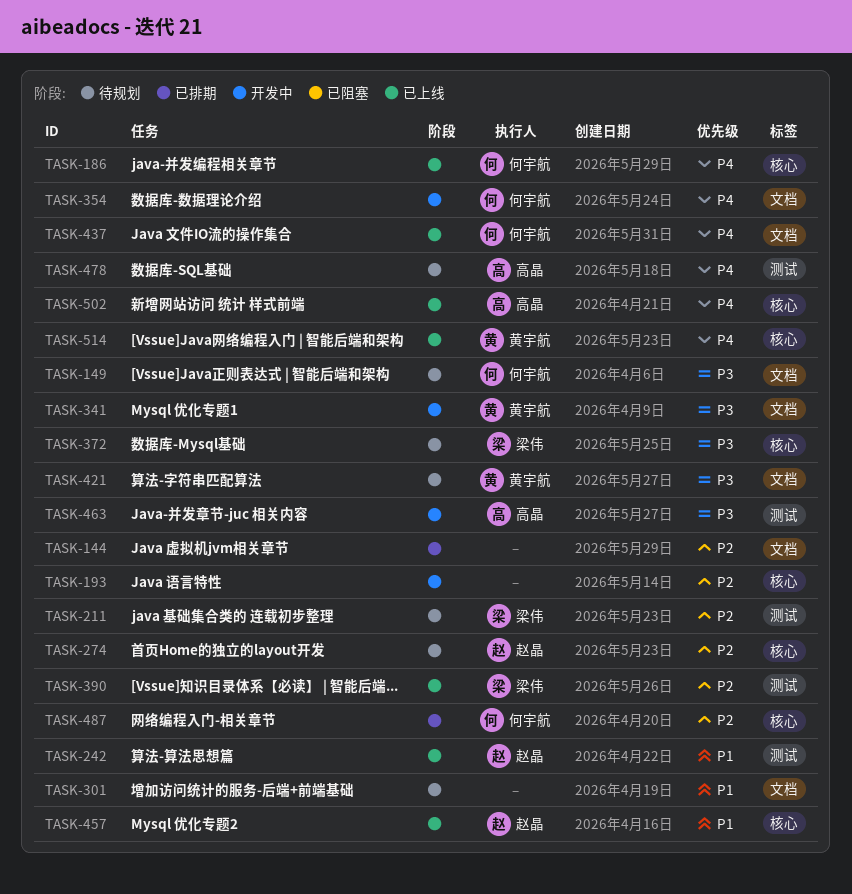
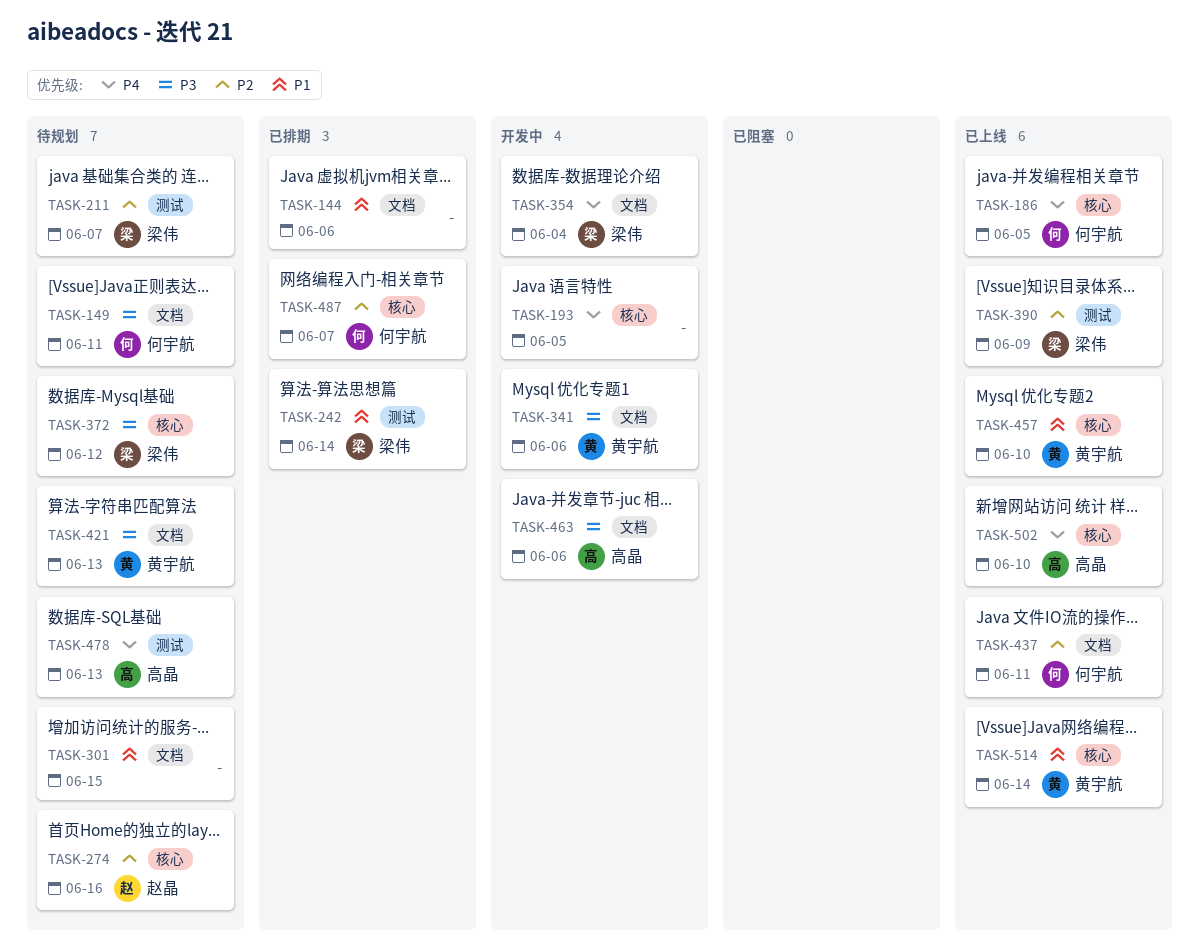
TASK-144, priority: P2 -> P1
TASK-193, priority: P2 -> P4
TASK-242, status: 已上线 -> 已排期
TASK-242, owner: 赵晶 -> 梁伟
TASK-354, owner: 何宇航 -> 梁伟
TASK-437, priority: P4 -> P2
TASK-457, owner: 赵晶 -> 黄宇航
TASK-463, label: 测试 -> 文档
TASK-514, priority: P4 -> P1

